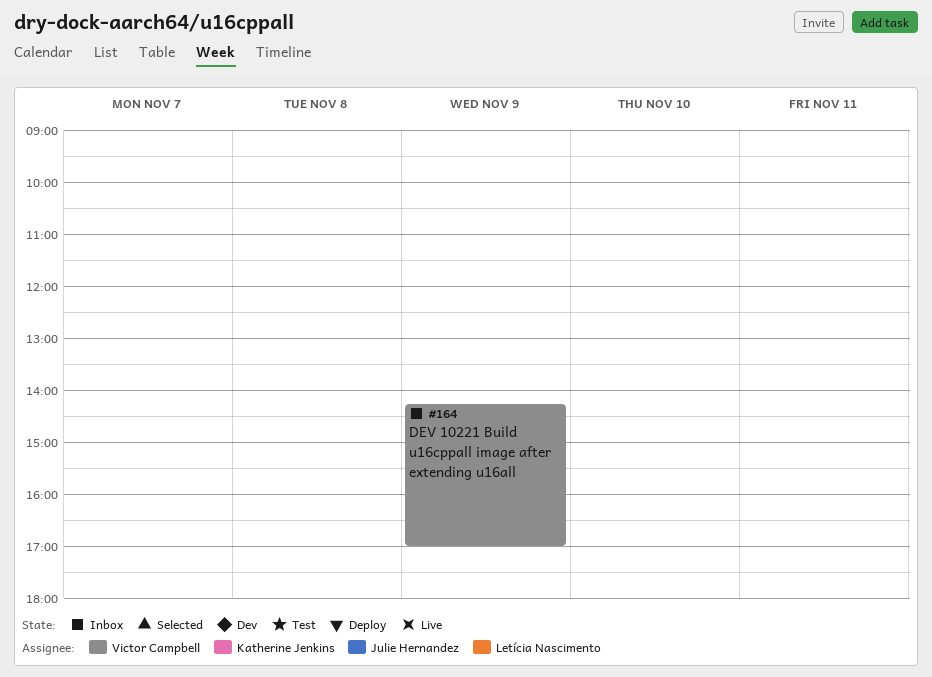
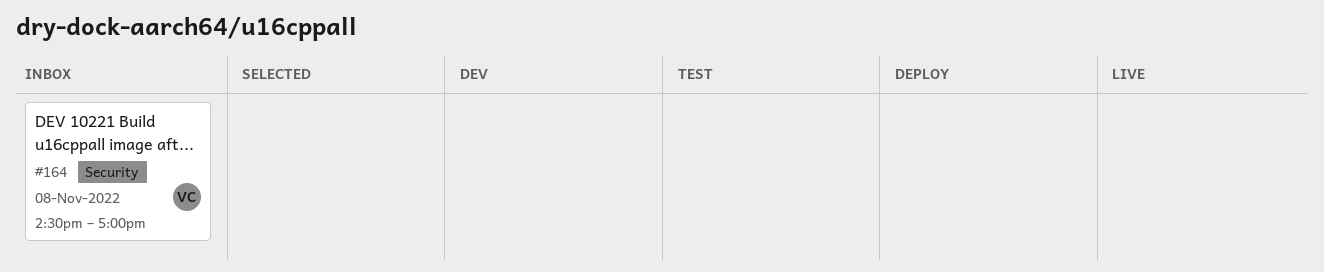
#164, day: Nov 9 -> Nov 8
#164, begins: 14:15 -> 14:30

